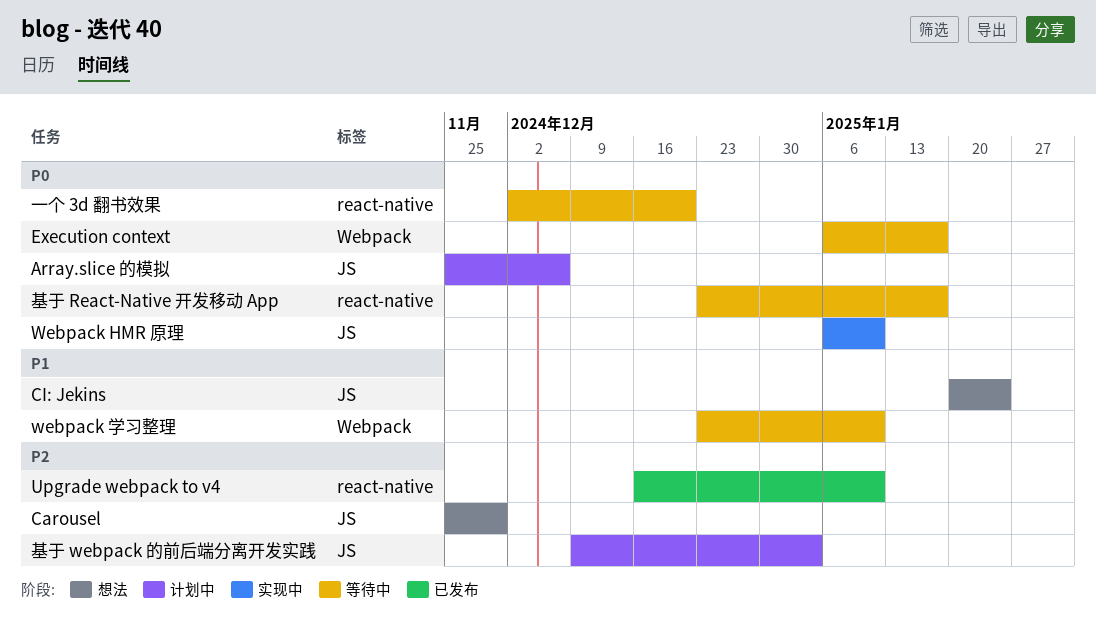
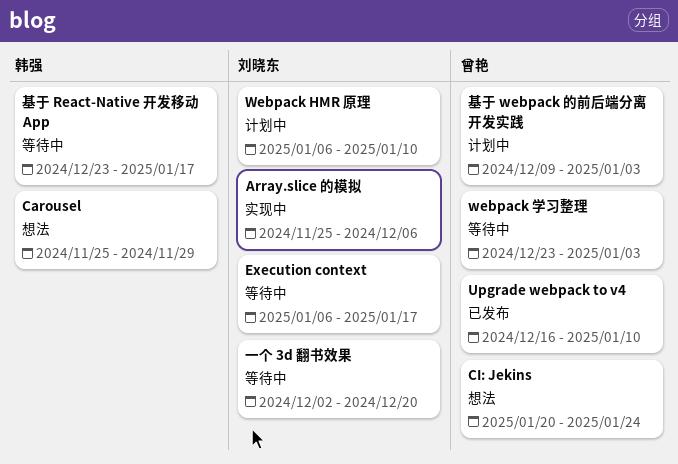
Array.slice 的模拟, status: 计划中 -> 实现中
Webpack HMR 原理, status: 实现中 -> 计划中
webpack 学习整理, due: Jan 10 -> Jan 3

